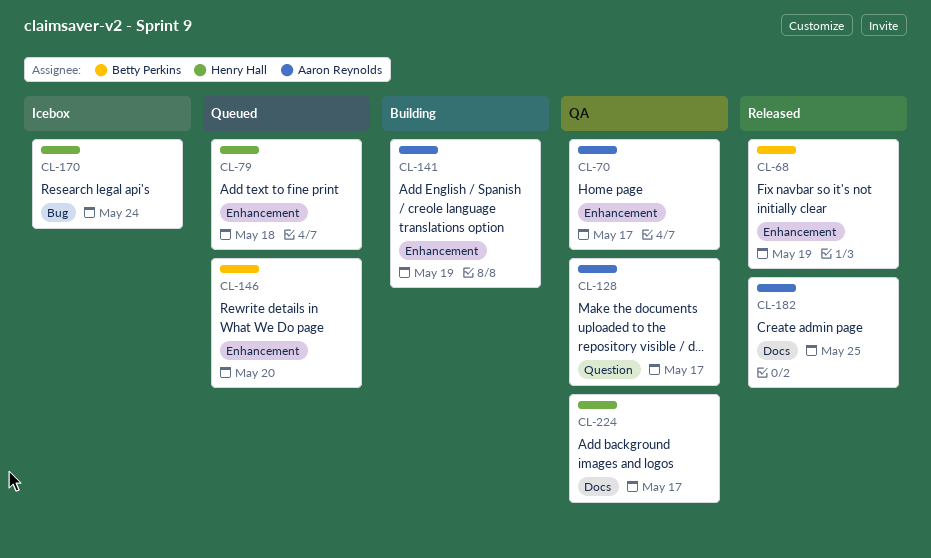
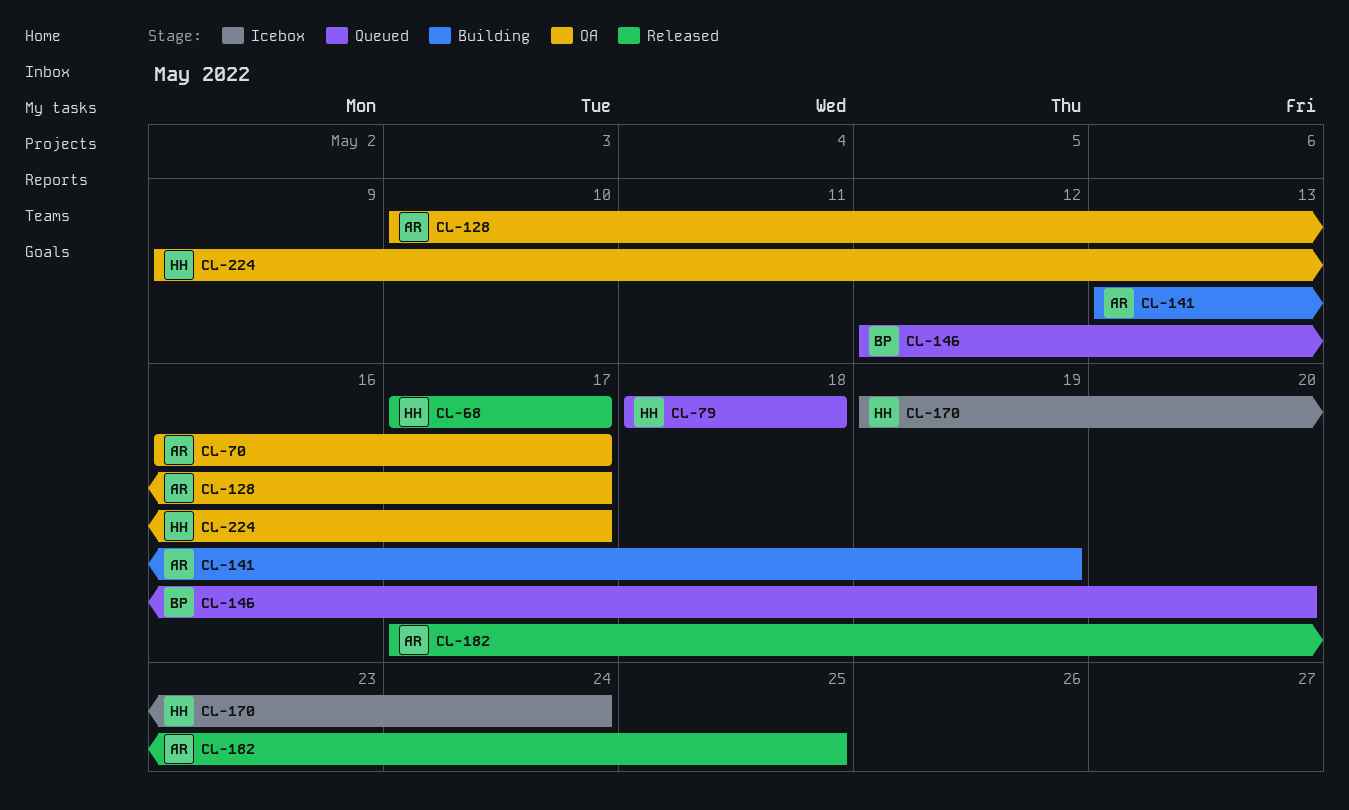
CL-68, owner: Betty Perkins -> Henry Hall
CL-68, due: May 19 -> May 17

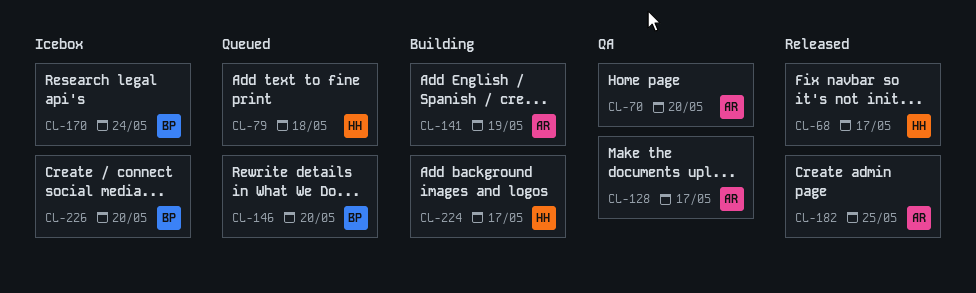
CL-70, due: May 17 -> May 20
CL-170, owner: HH -> BP
CL-224, status: QA -> Building
CL-226: none -> present

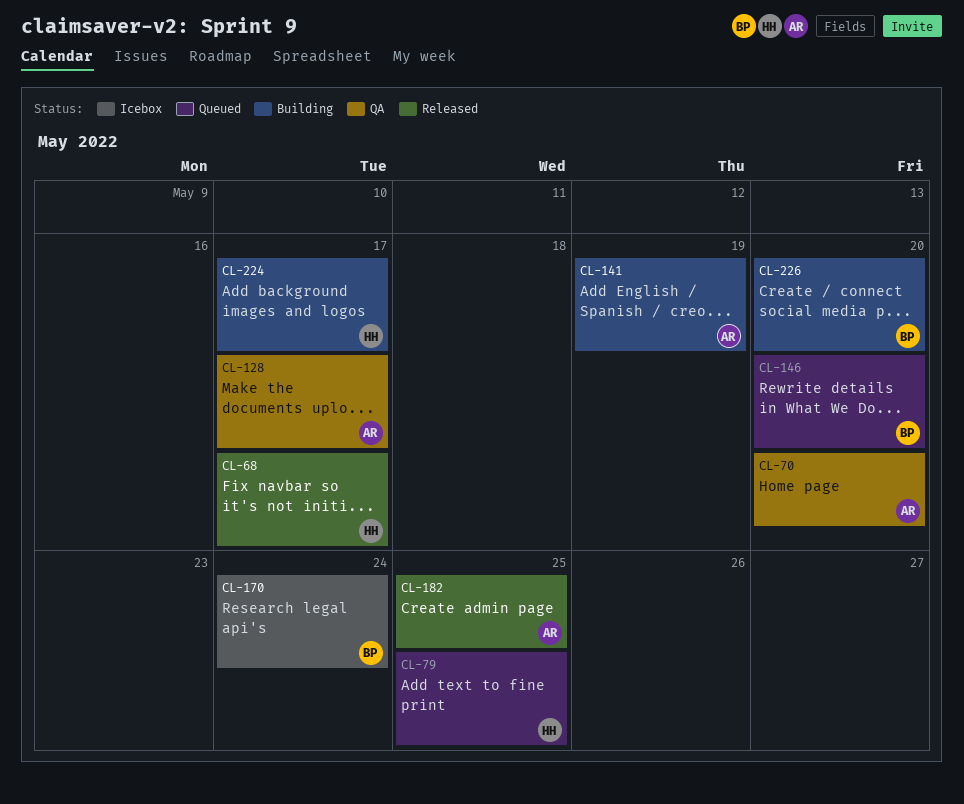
CL-79, due: May 18 -> May 25
CL-226, status: Icebox -> Building

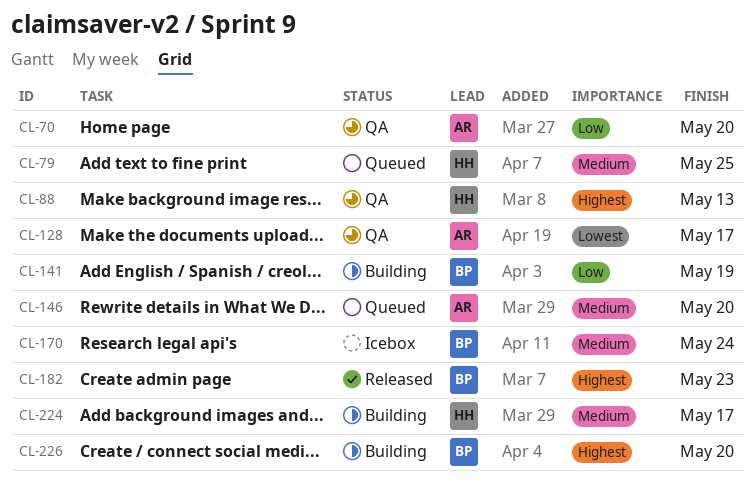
CL-68: present -> none
CL-88: none -> present
CL-141, owner: AR -> BP
CL-146, owner: BP -> AR
CL-182, owner: AR -> BP
CL-182, due: May 25 -> May 23

